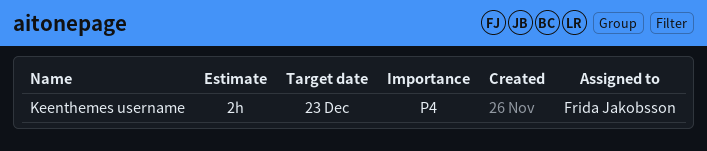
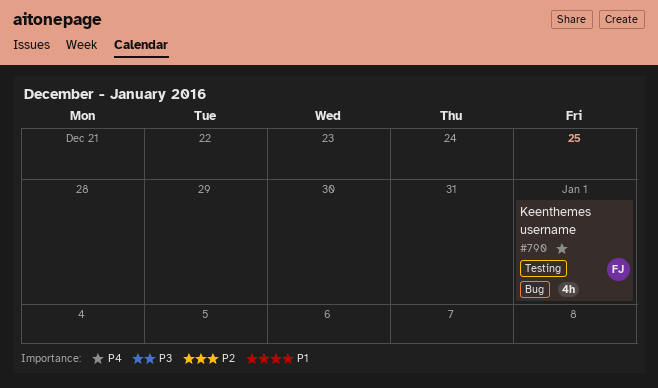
Keenthemes username, estimate: 2h -> 4h
Keenthemes username, due: Dec 23 -> Jan 1

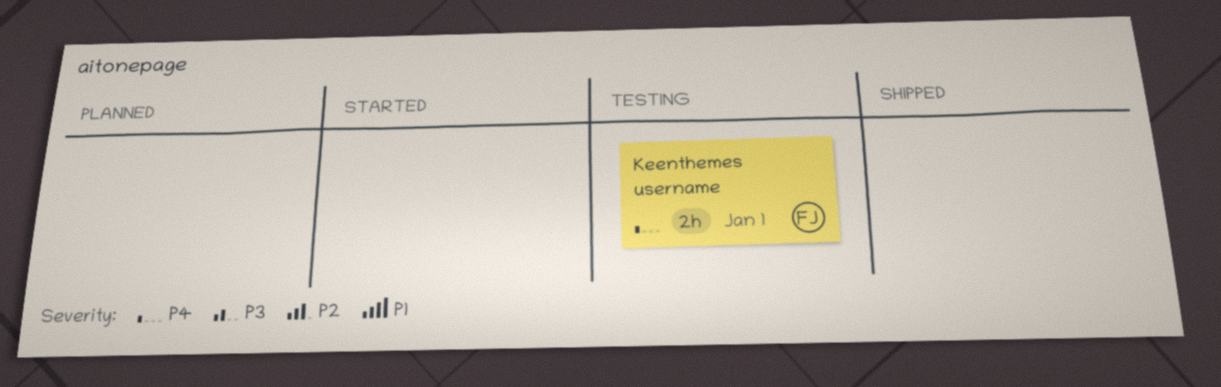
Keenthemes username, estimate: 4h -> 2h

